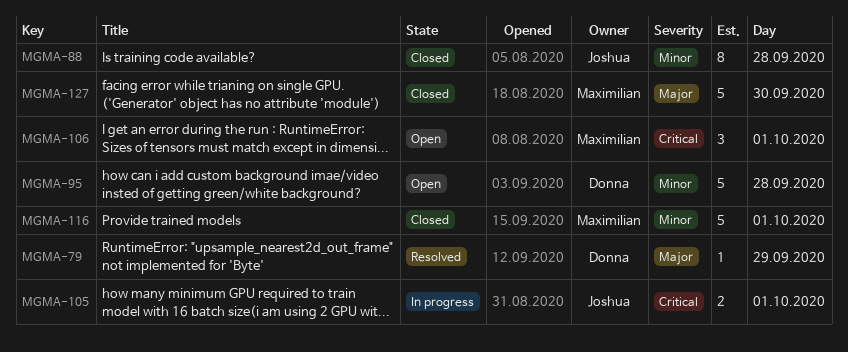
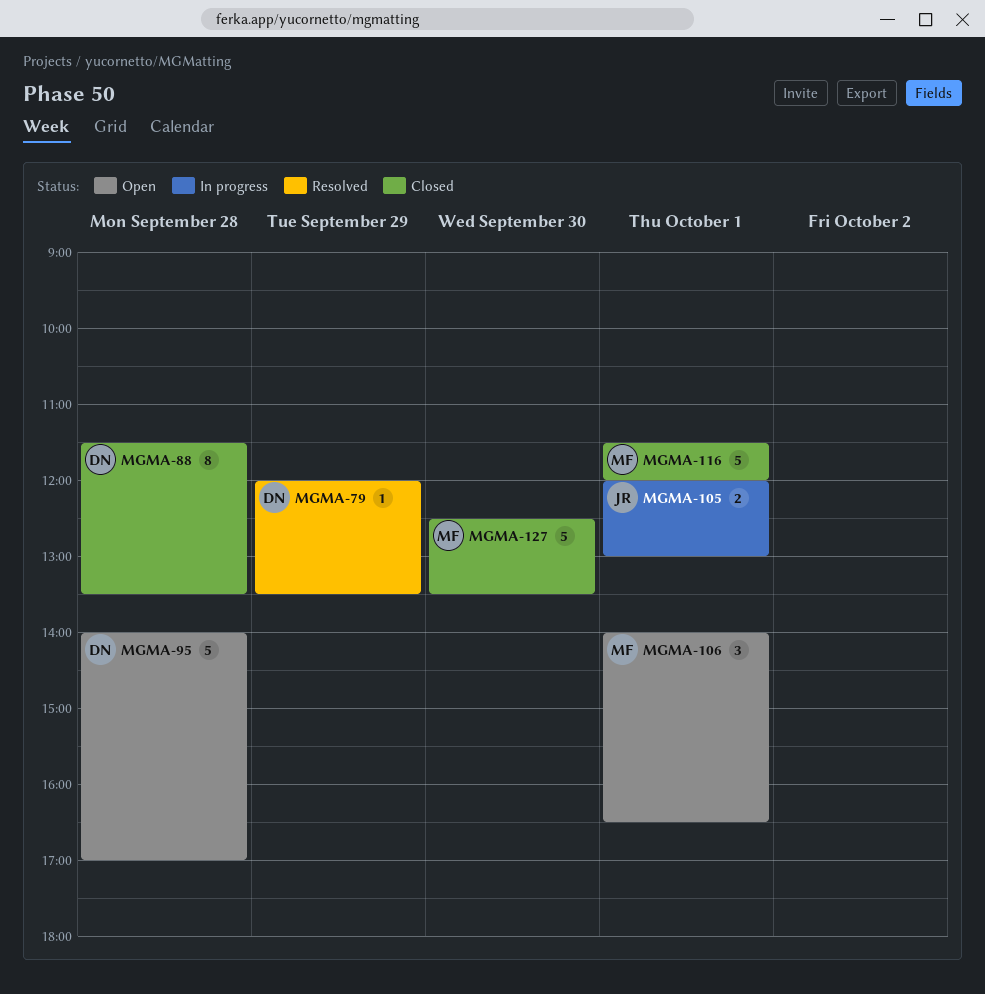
MGMA-88, owner: Joshua -> Donna

